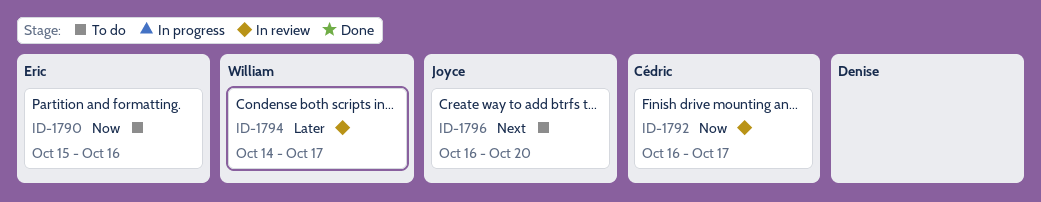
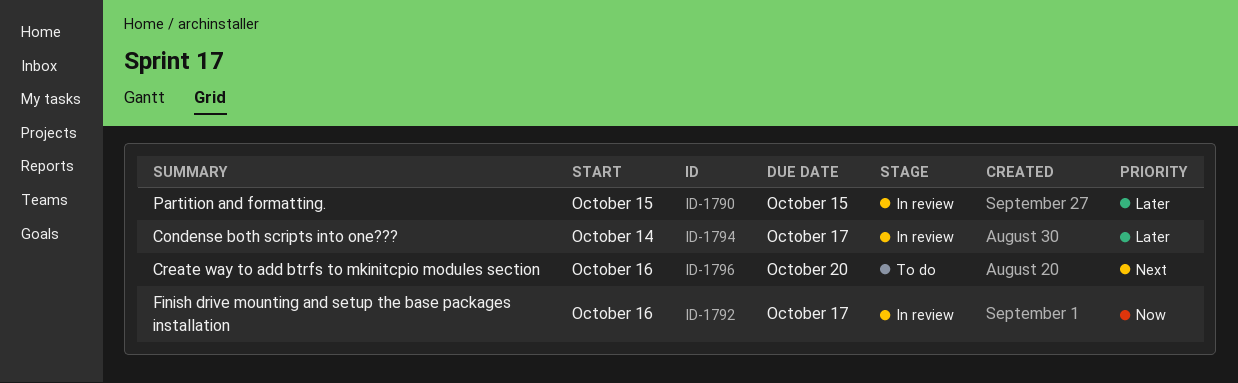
ID-1790, status: To do -> In review
ID-1790, priority: Now -> Later
ID-1790, due: Oct 16 -> Oct 15

